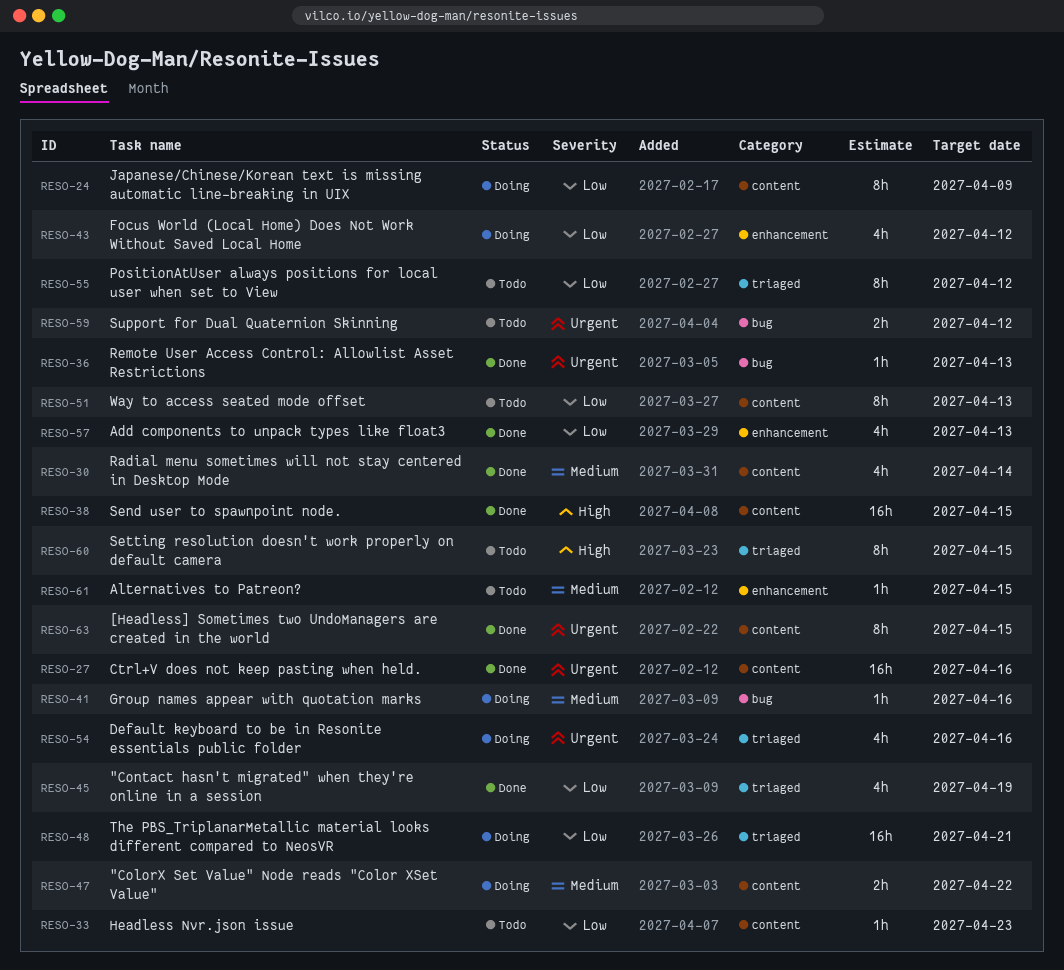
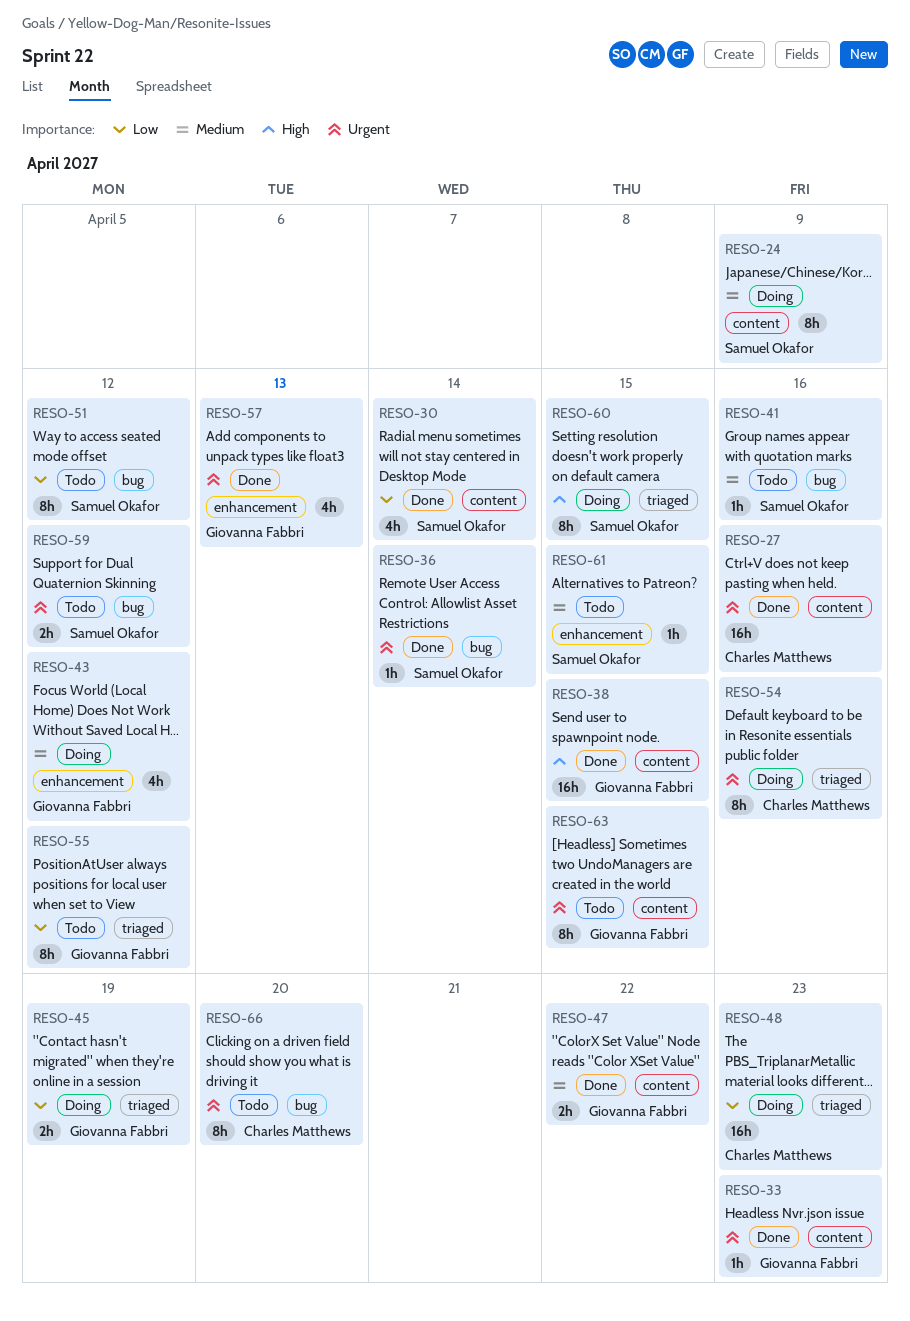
RESO-24, priority: Low -> Medium
RESO-30, priority: Medium -> Low
RESO-33, status: Todo -> Done
RESO-33, priority: Low -> Urgent
RESO-36, due: Apr 13 -> Apr 14
RESO-41, status: Doing -> Todo
RESO-43, priority: Low -> Medium
RESO-45, status: Done -> Doing
RESO-45, estimate: 4h -> 2h
RESO-47, status: Doing -> Done
RESO-48, due: Apr 21 -> Apr 23
RESO-51, label: content -> bug
RESO-51, due: Apr 13 -> Apr 12
RESO-54, estimate: 4h -> 8h
RESO-57, priority: Low -> Urgent
RESO-60, status: Todo -> Doing
RESO-63, status: Done -> Todo
RESO-66: none -> present

